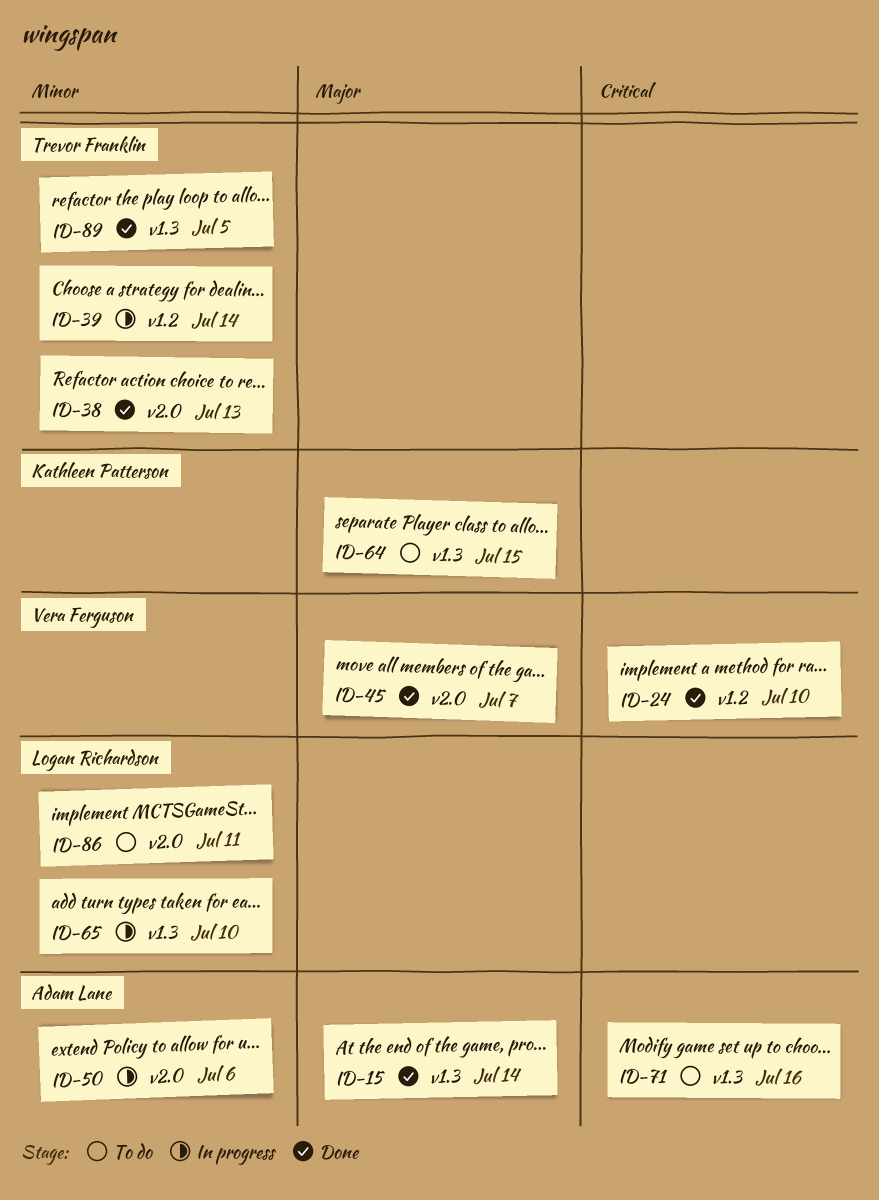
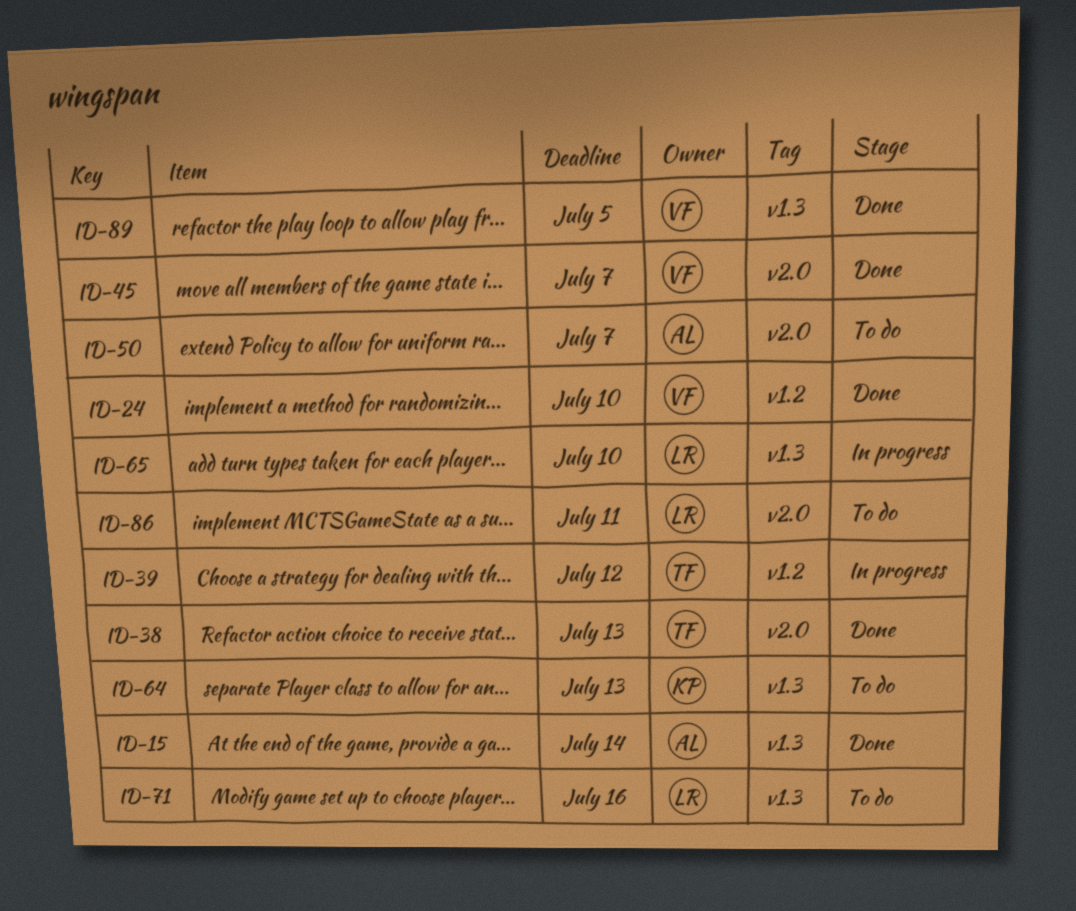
ID-39, due: Jul 14 -> Jul 12
ID-50, status: In progress -> To do
ID-50, due: Jul 6 -> Jul 7
ID-64, due: Jul 15 -> Jul 13
ID-71, owner: Adam Lane -> Logan Richardson
ID-89, owner: Trevor Franklin -> Vera Ferguson

